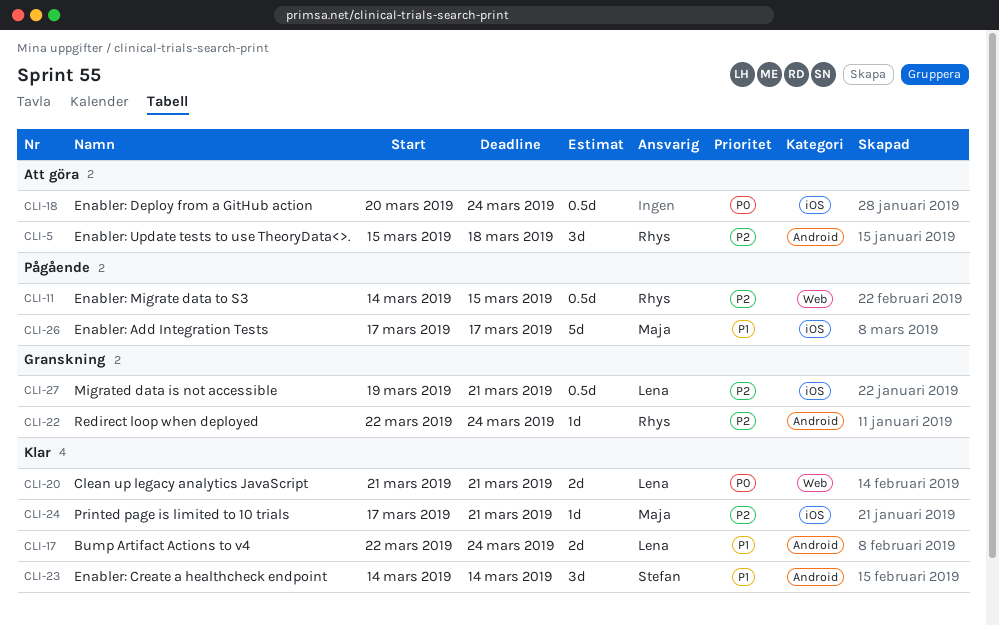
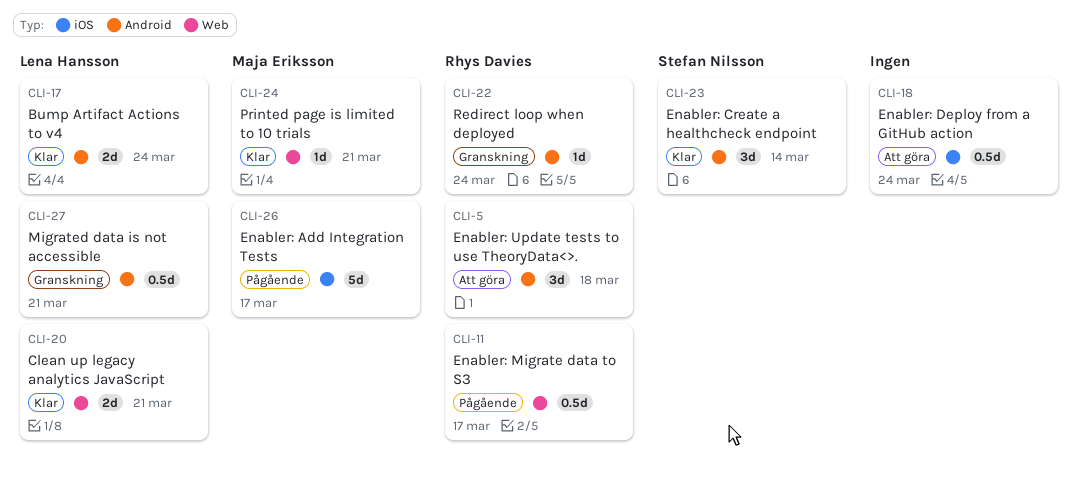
CLI-11, due: Mar 15 -> Mar 17
CLI-24, label: iOS -> Web
CLI-27, label: iOS -> Android

